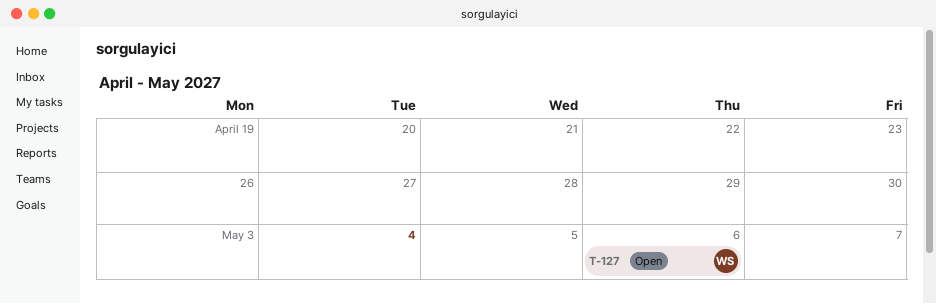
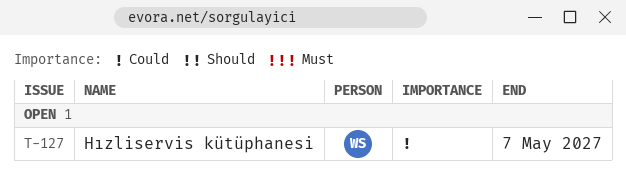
T-127, due: May 6 -> May 7

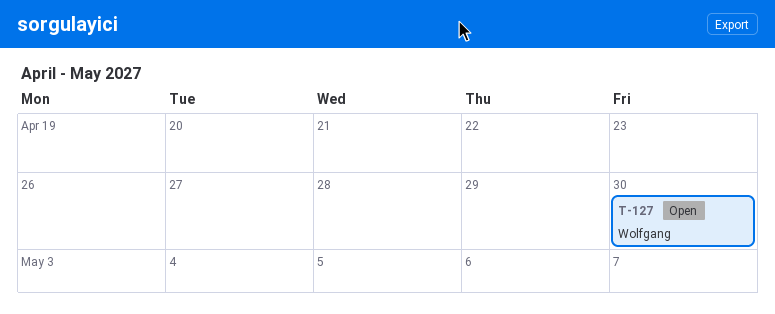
T-127, due: May 7 -> Apr 30

